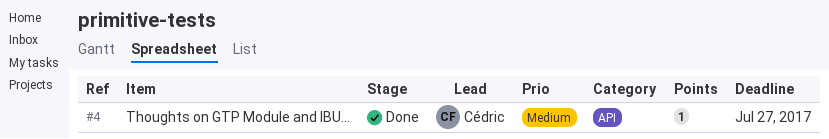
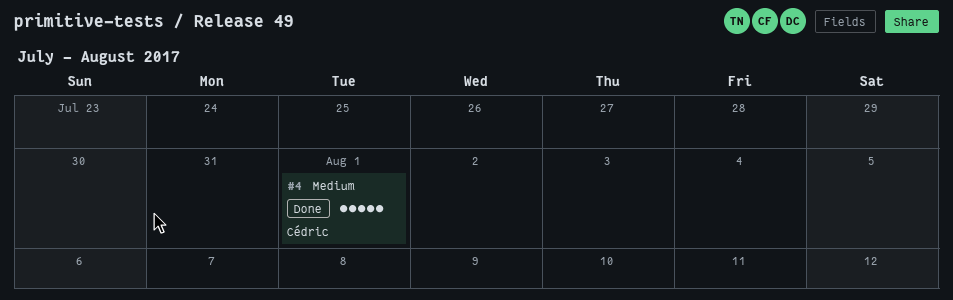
#4, estimate: 1 -> 5
#4, due: Jul 27 -> Aug 1

